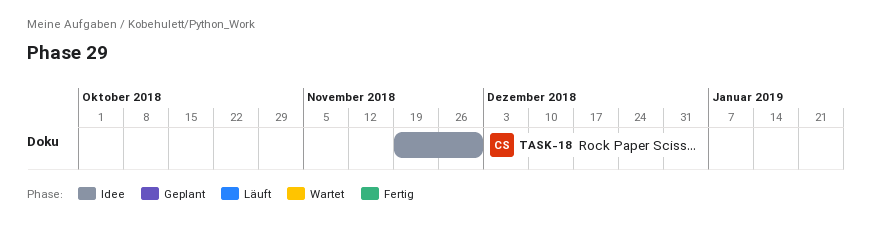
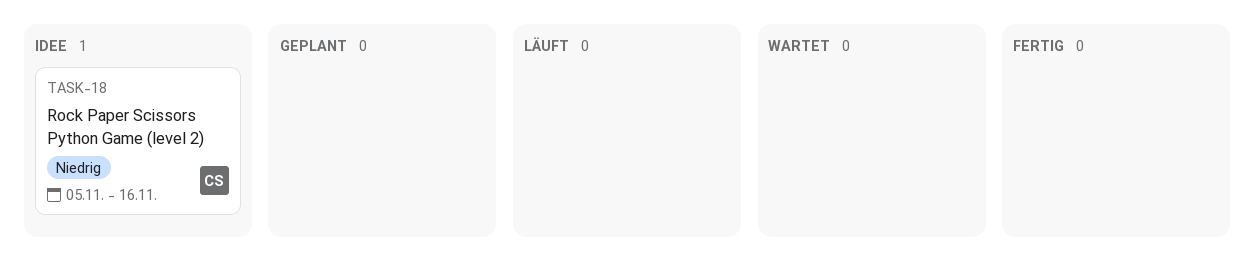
TASK-18, start: Nov 19 -> Nov 5
TASK-18, due: Nov 30 -> Nov 16

